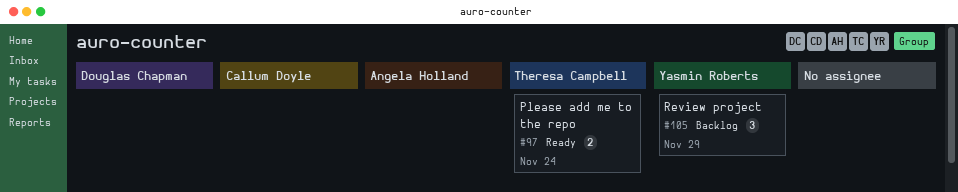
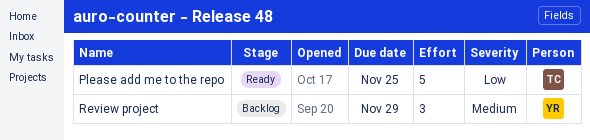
Please add me to the repo, estimate: 2 -> 5
Please add me to the repo, due: Nov 24 -> Nov 25

